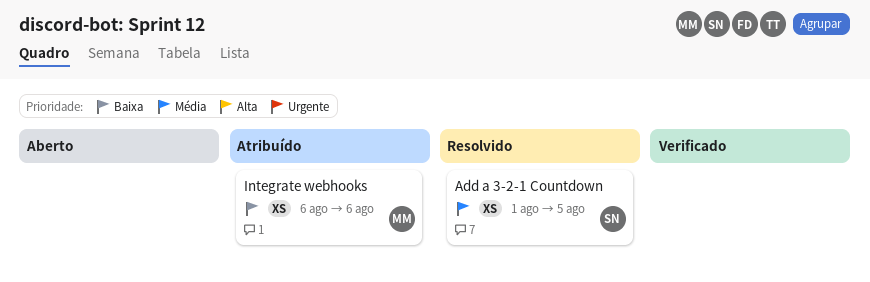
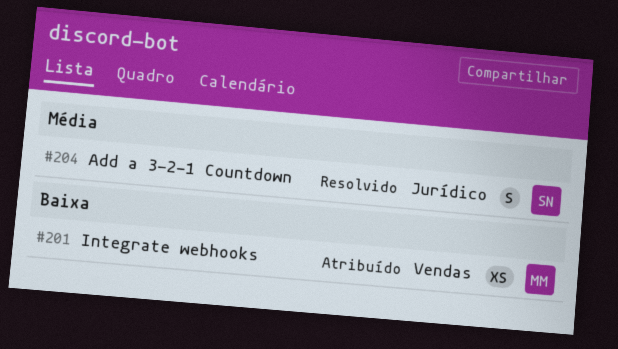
Add a 3-2-1 Countdown, estimate: XS -> S

